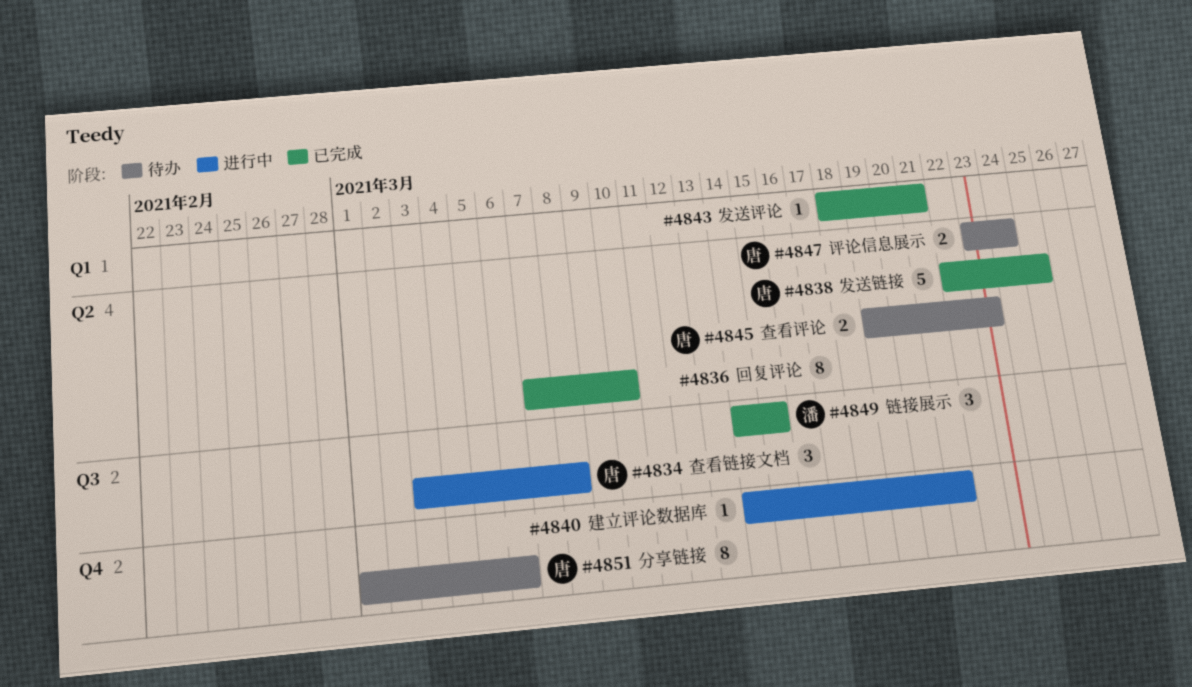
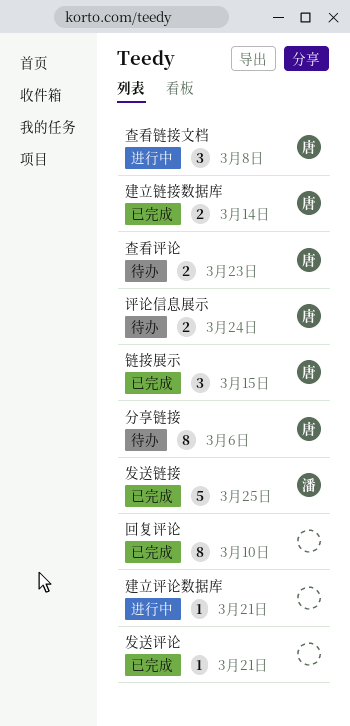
发送链接, owner: 唐 -> 潘
建立链接数据库: none -> present
链接展示, owner: 潘 -> 唐

